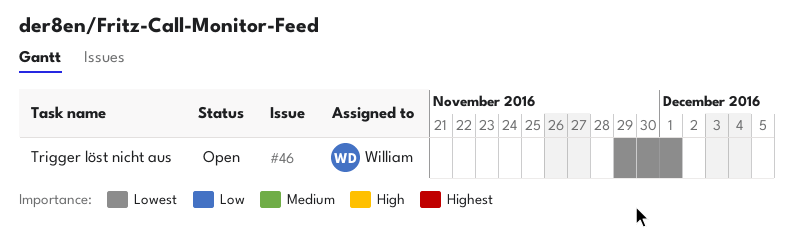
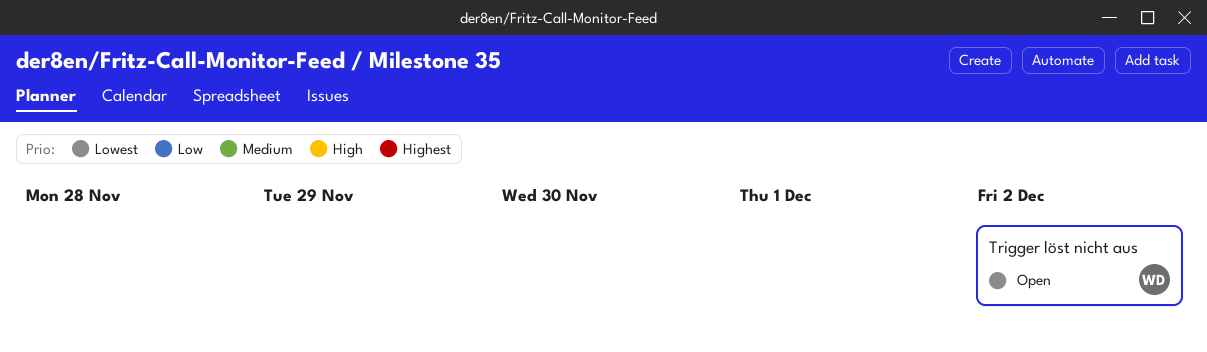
Trigger löst nicht aus, due: Dec 1 -> Dec 2

